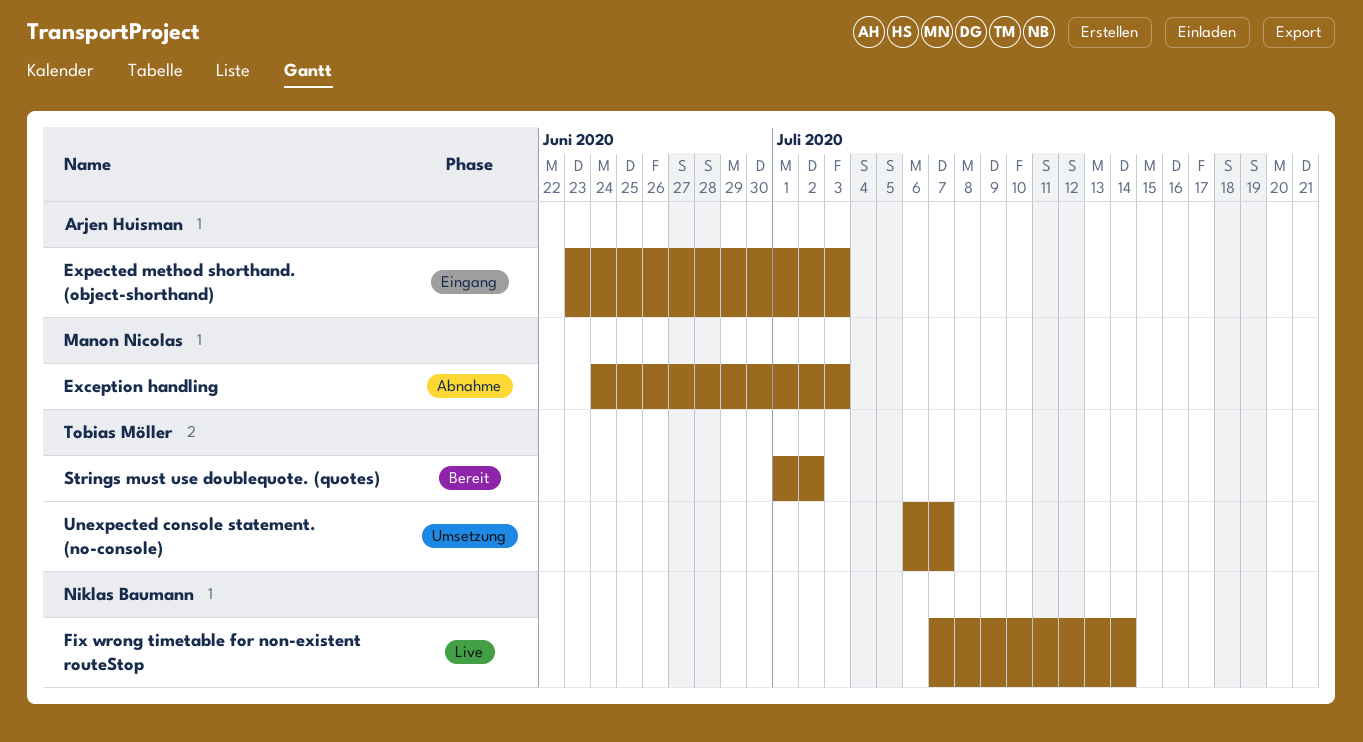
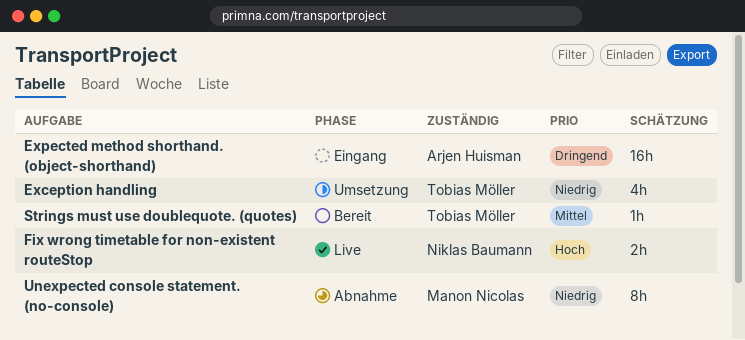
Exception handling, status: Abnahme -> Umsetzung
Exception handling, owner: Manon Nicolas -> Tobias Möller
Unexpected console statement. (no-console), status: Umsetzung -> Abnahme
Unexpected console statement. (no-console), owner: Tobias Möller -> Manon Nicolas

